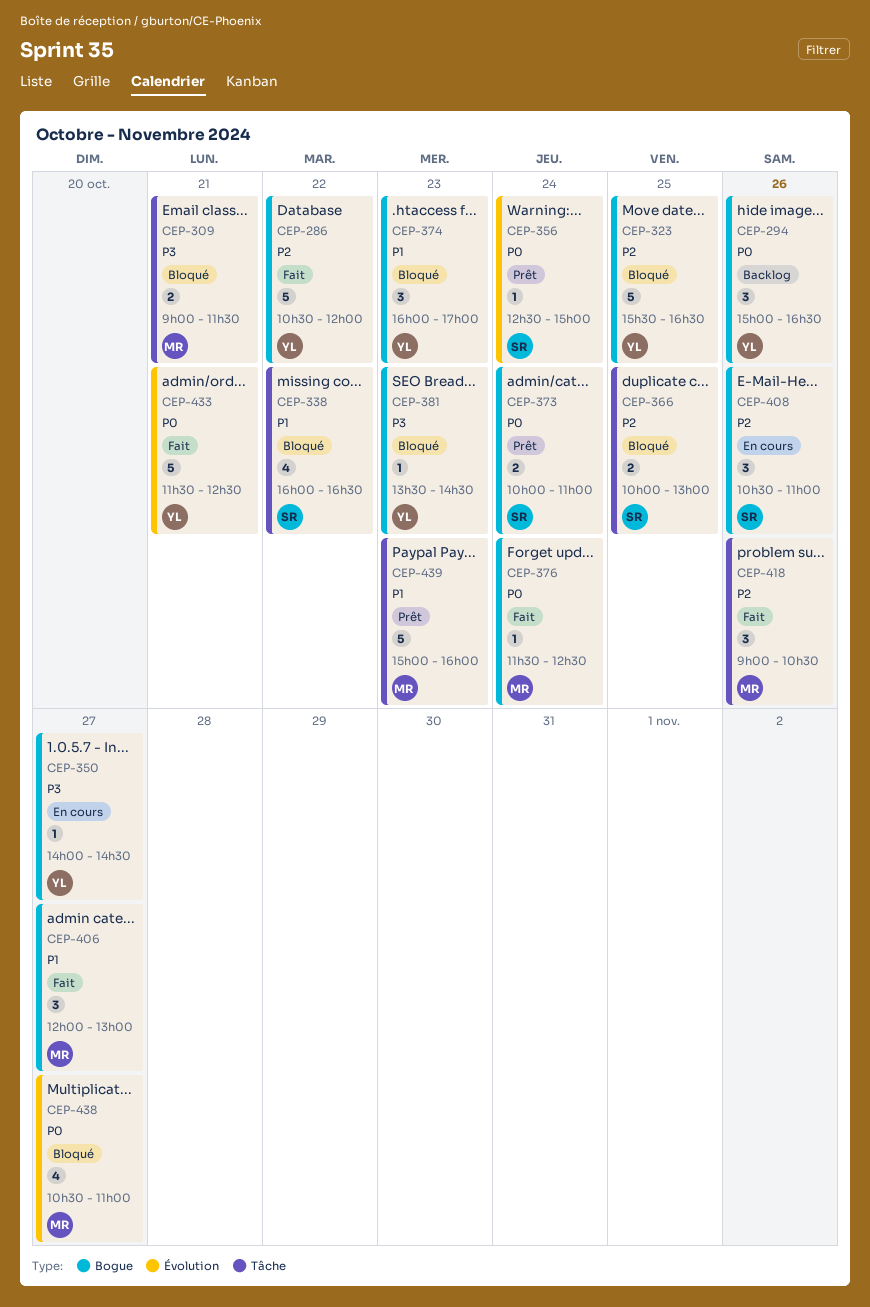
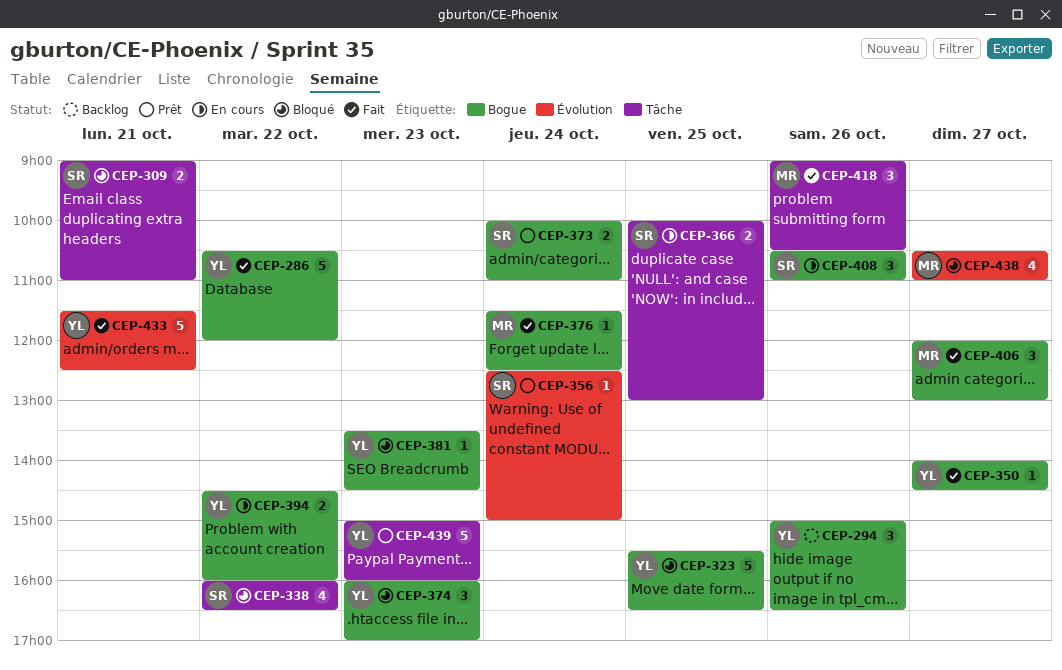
CEP-309, owner: MR -> SR
CEP-309, ends: 11:30 -> 11:00
CEP-350, status: En cours -> Fait
CEP-366, status: Bloqué -> En cours
CEP-394: none -> present
CEP-439, owner: MR -> YL

